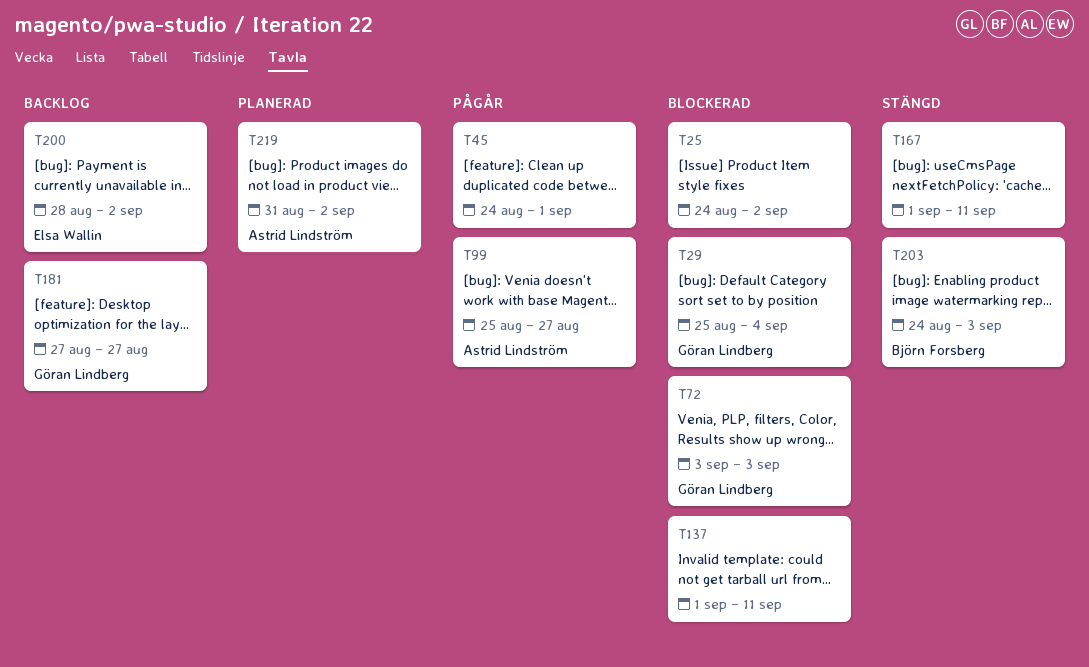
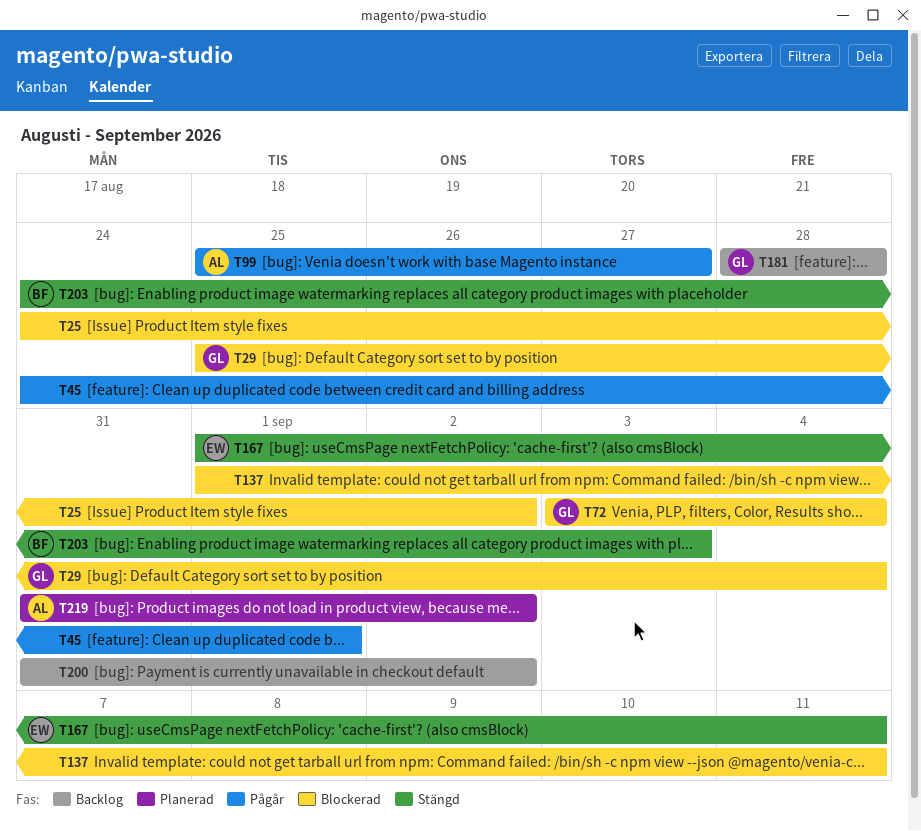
T72, due: Sep 3 -> Sep 4
T167, owner: none -> Elsa Wallin
T181, start: Aug 27 -> Aug 28
T181, due: Aug 27 -> Aug 28
T200, owner: Elsa Wallin -> none
T200, start: Aug 28 -> Aug 31

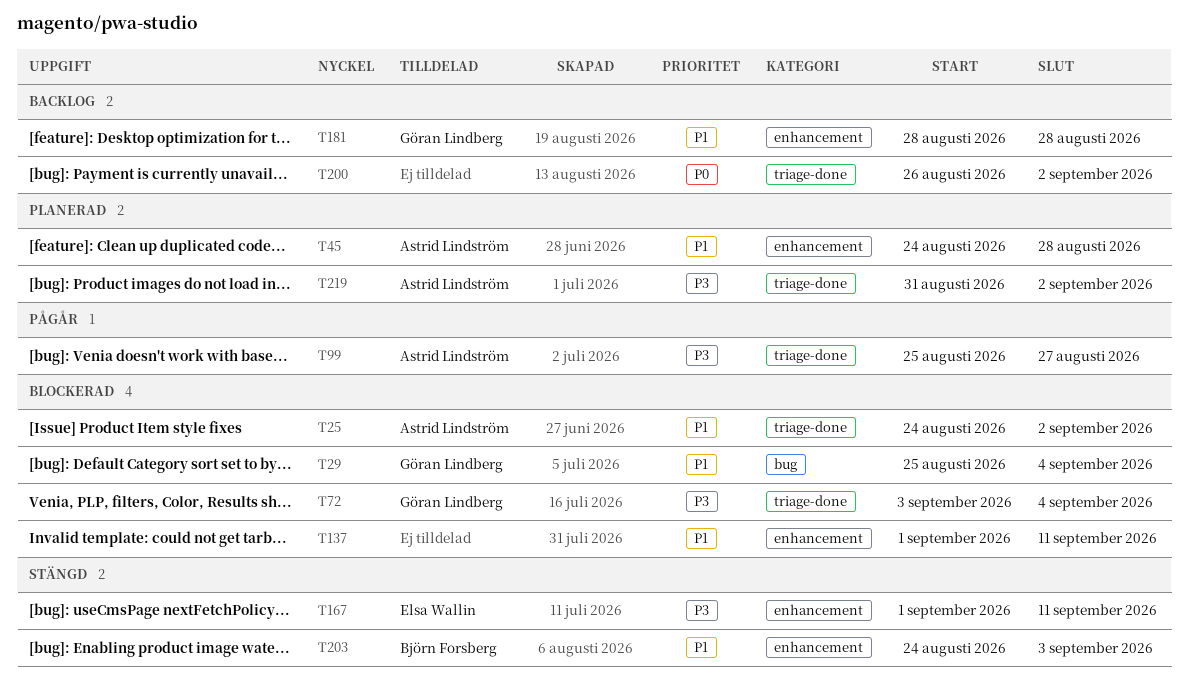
T25, owner: none -> Astrid Lindström
T45, status: Pågår -> Planerad
T45, owner: none -> Astrid Lindström
T45, due: Sep 1 -> Aug 28
T200, start: Aug 31 -> Aug 26

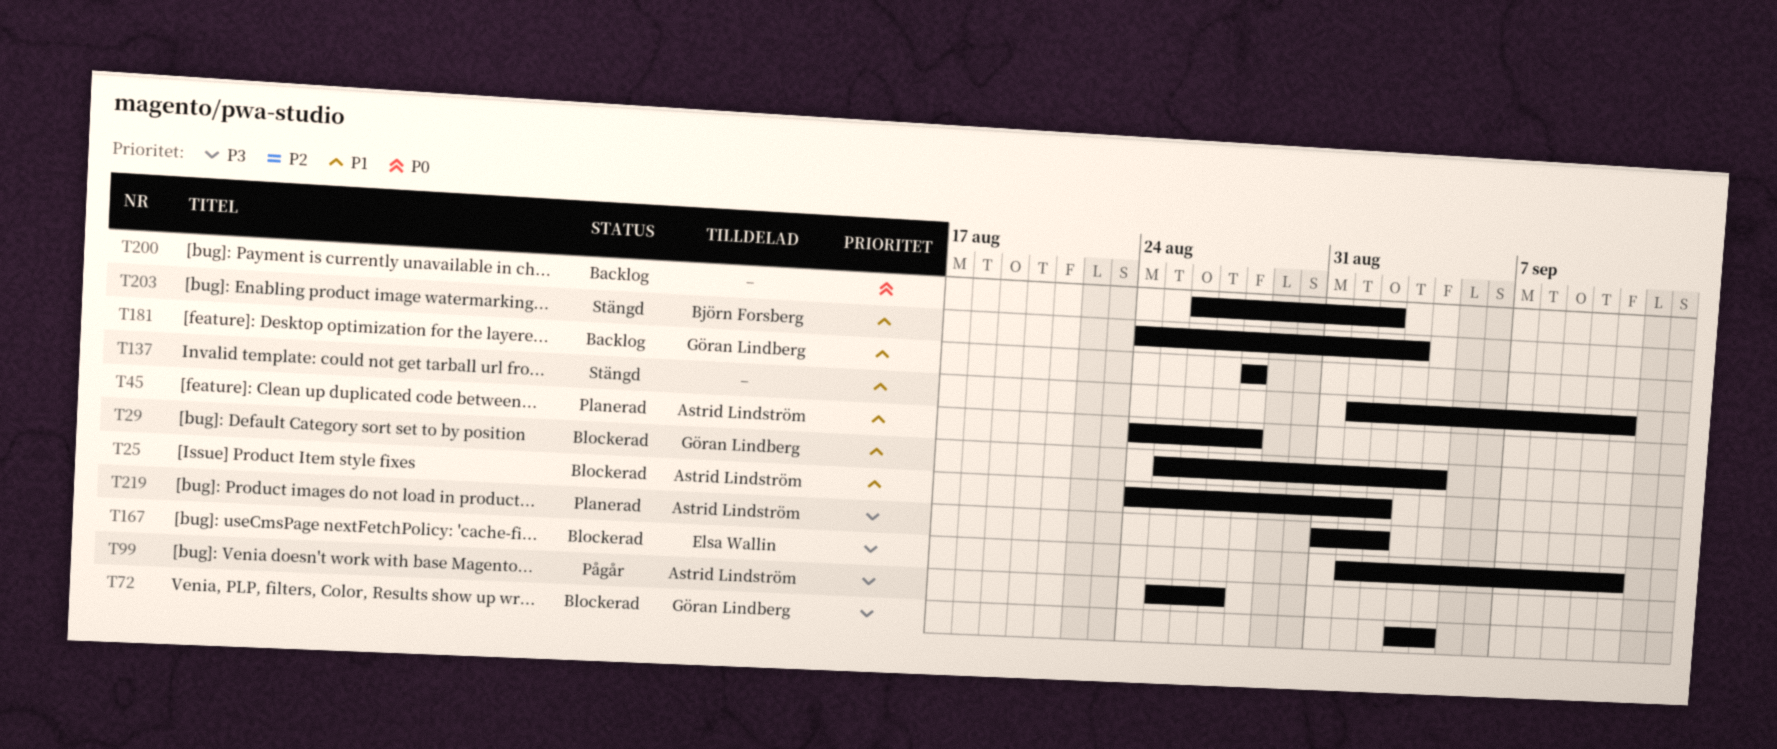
T137, status: Blockerad -> Stängd
T167, status: Stängd -> Blockerad

